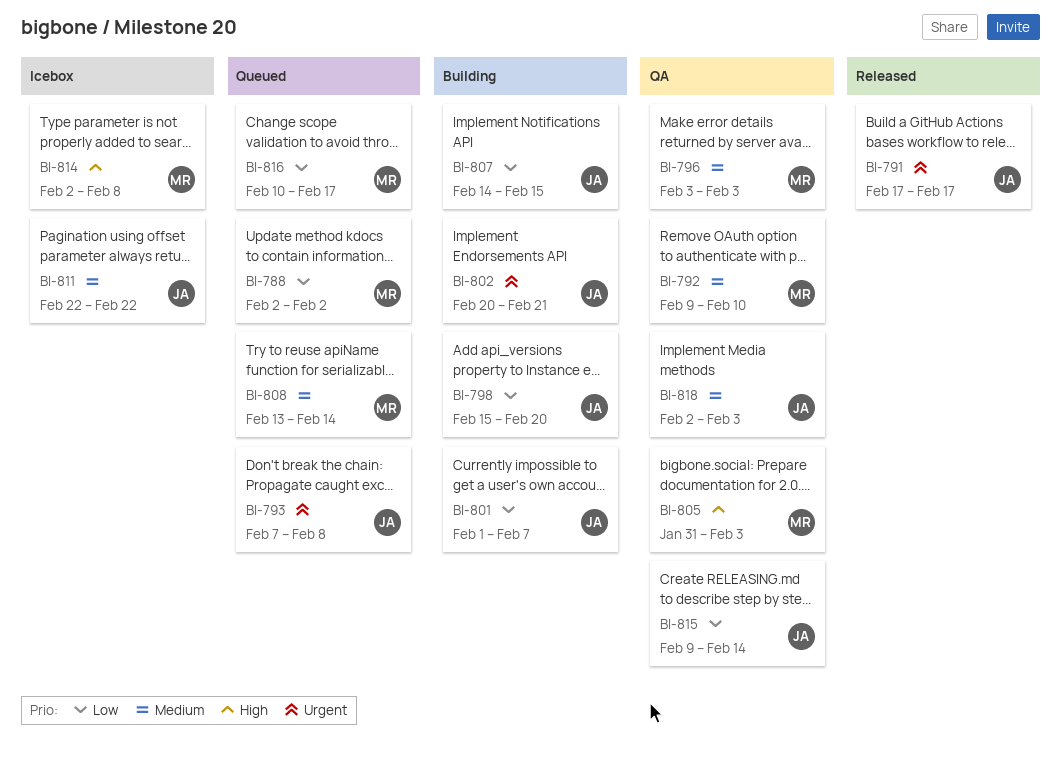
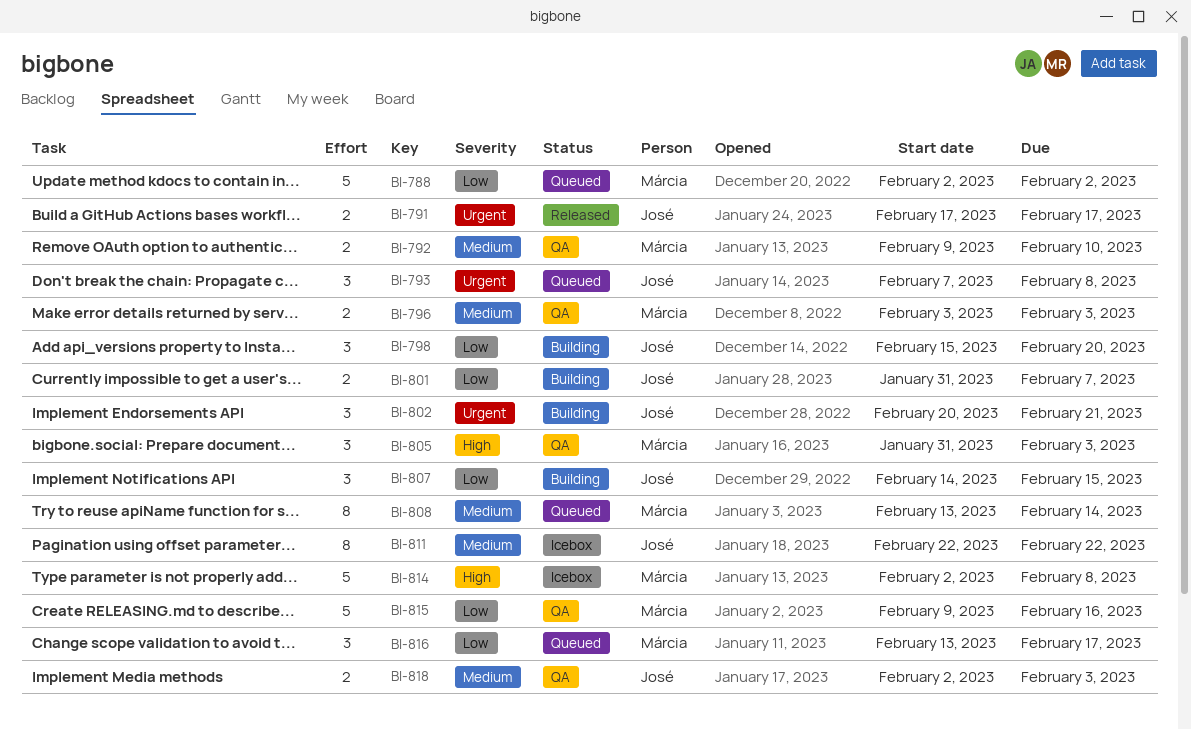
BI-801, start: Feb 1 -> Jan 31
BI-815, owner: José -> Márcia
BI-815, due: Feb 14 -> Feb 16
BI-816, start: Feb 10 -> Feb 13

